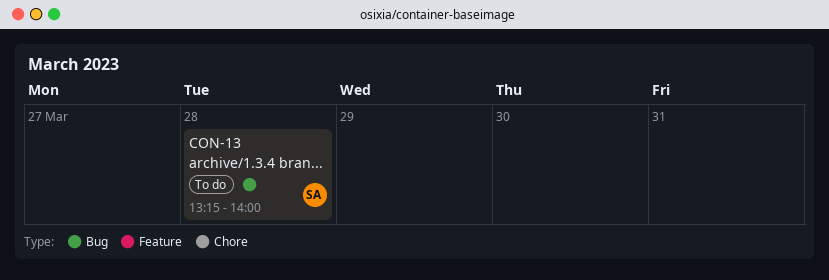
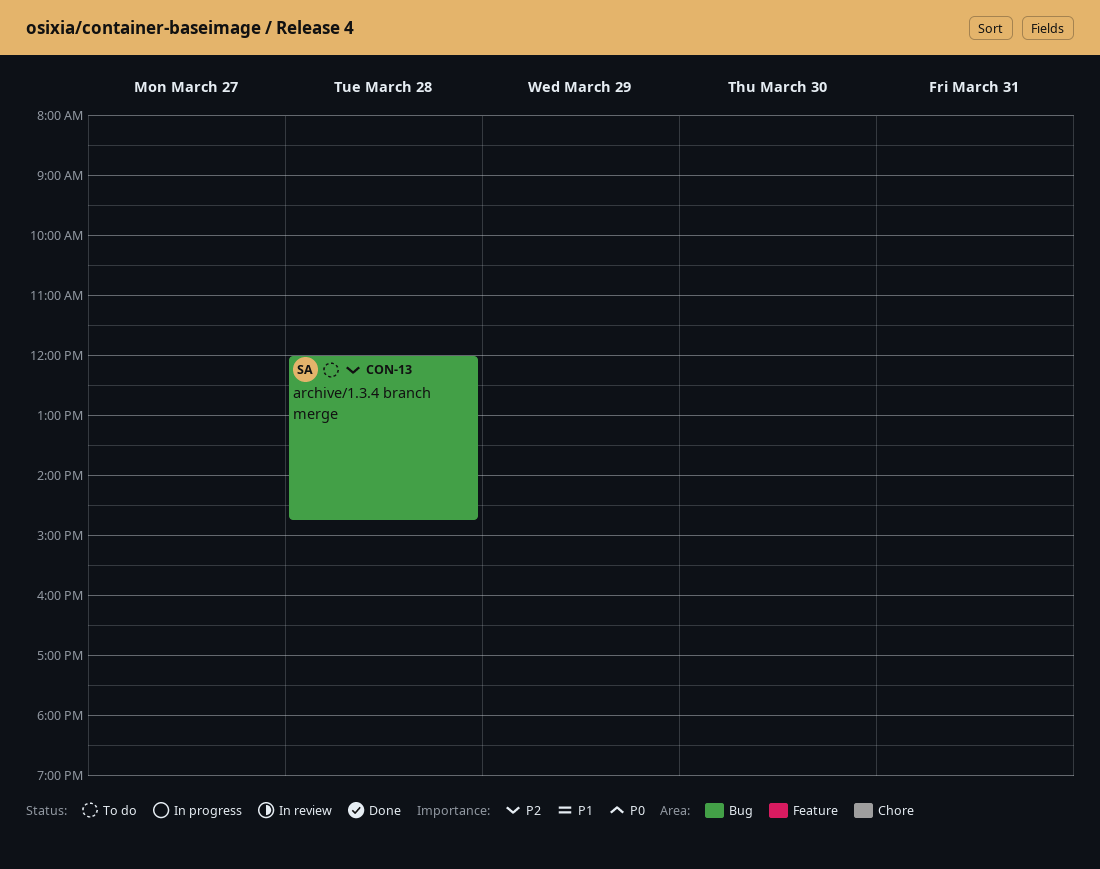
CON-13, begins: 13:15 -> 12:00
CON-13, ends: 14:00 -> 14:45

